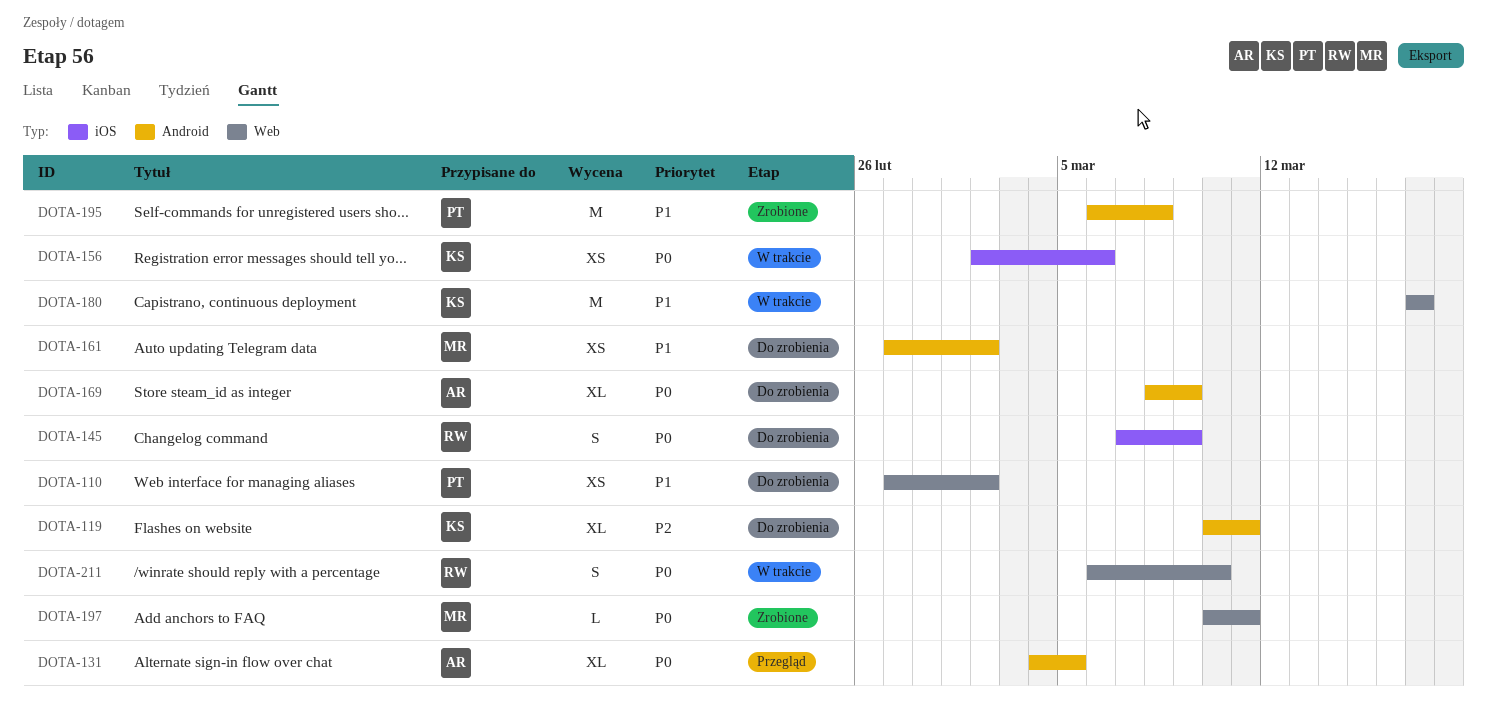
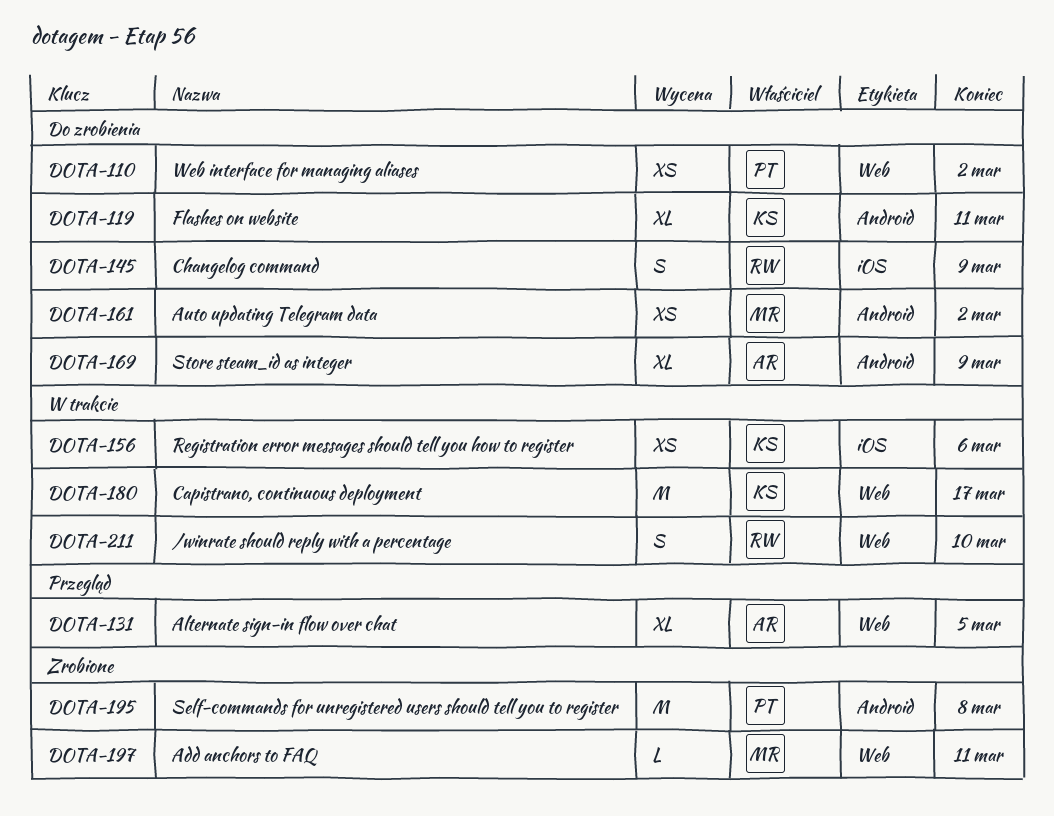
DOTA-131, label: Android -> Web

